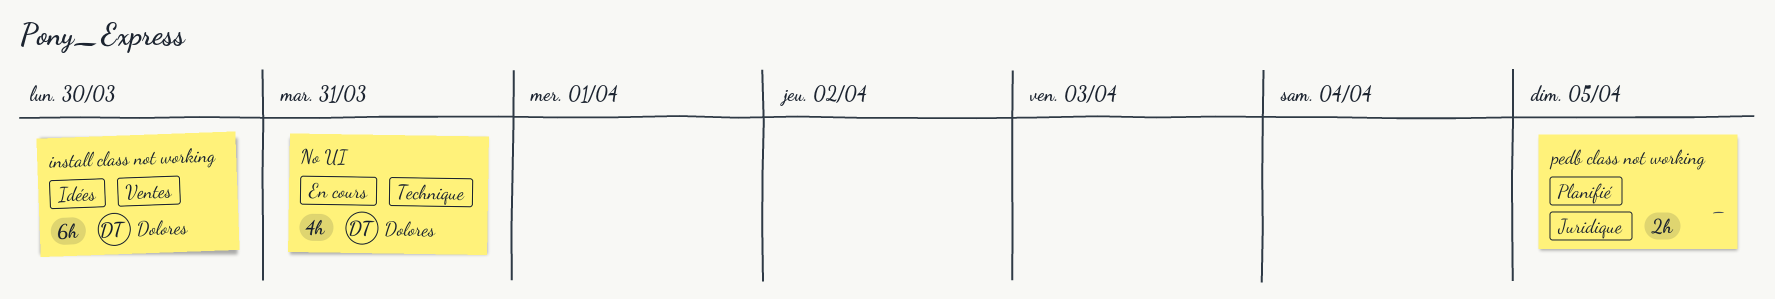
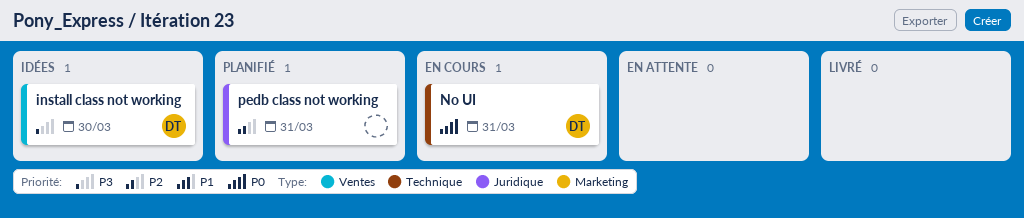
pedb class not working, due: Apr 5 -> Mar 31

